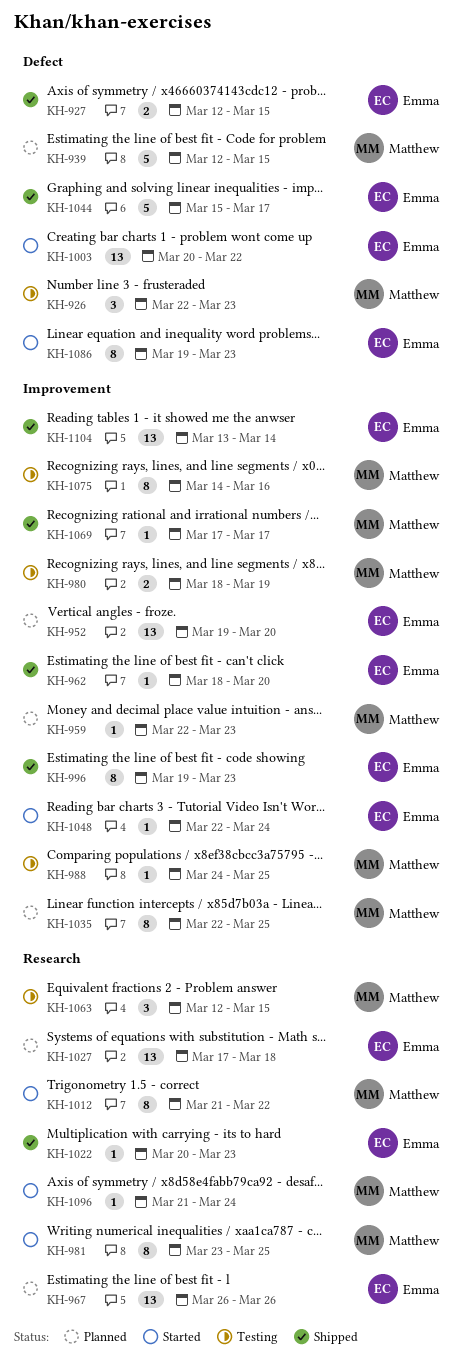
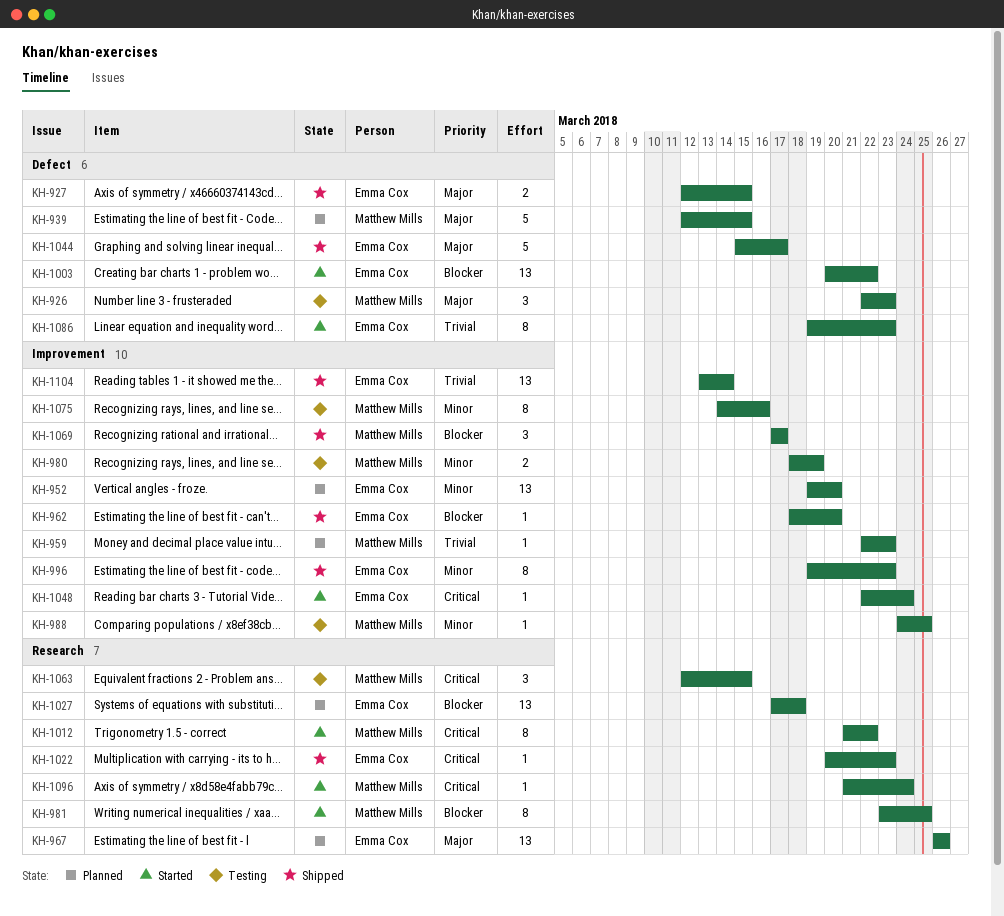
KH-1035: present -> none
KH-1069, estimate: 1 -> 3

